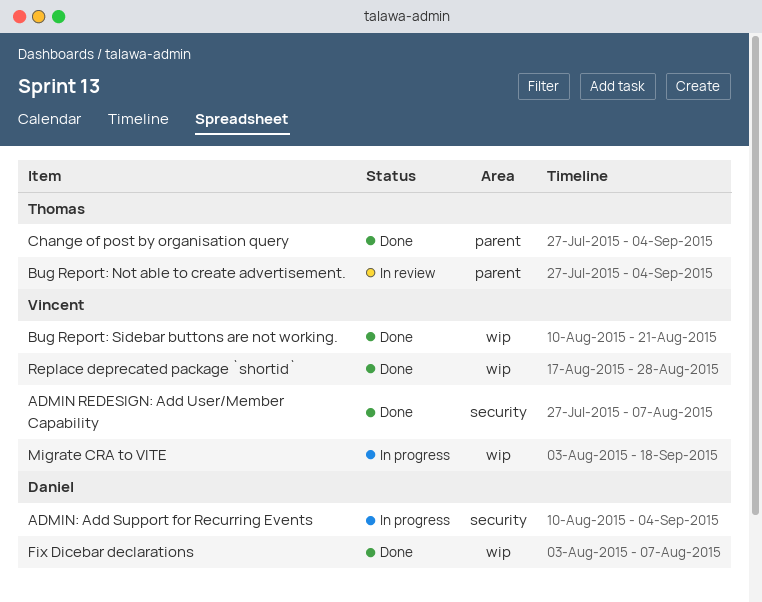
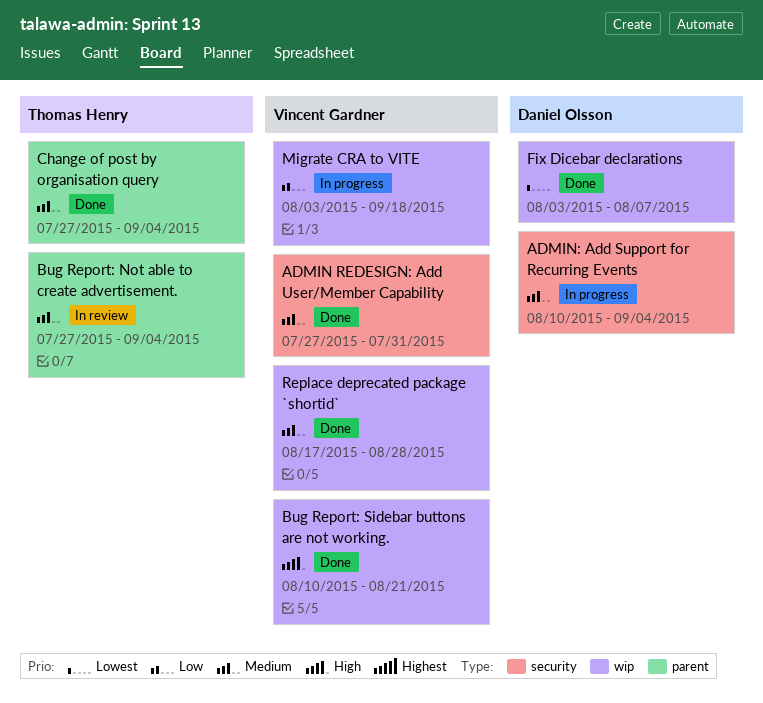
ADMIN REDESIGN: Add User/Member Capability, due: Aug 7 -> Jul 31

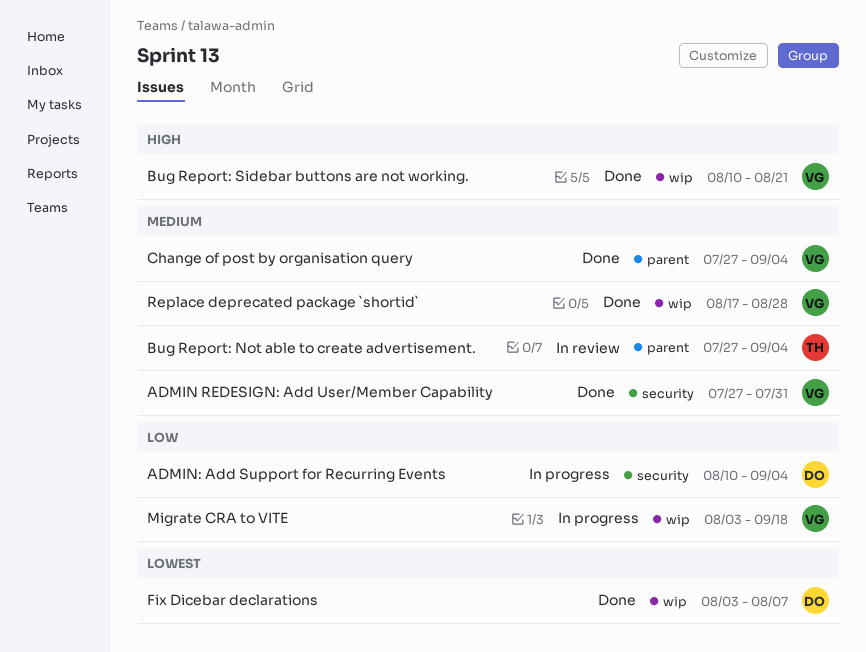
ADMIN: Add Support for Recurring Events, priority: Medium -> Low
Change of post by organisation query, owner: Thomas Henry -> Vincent Gardner

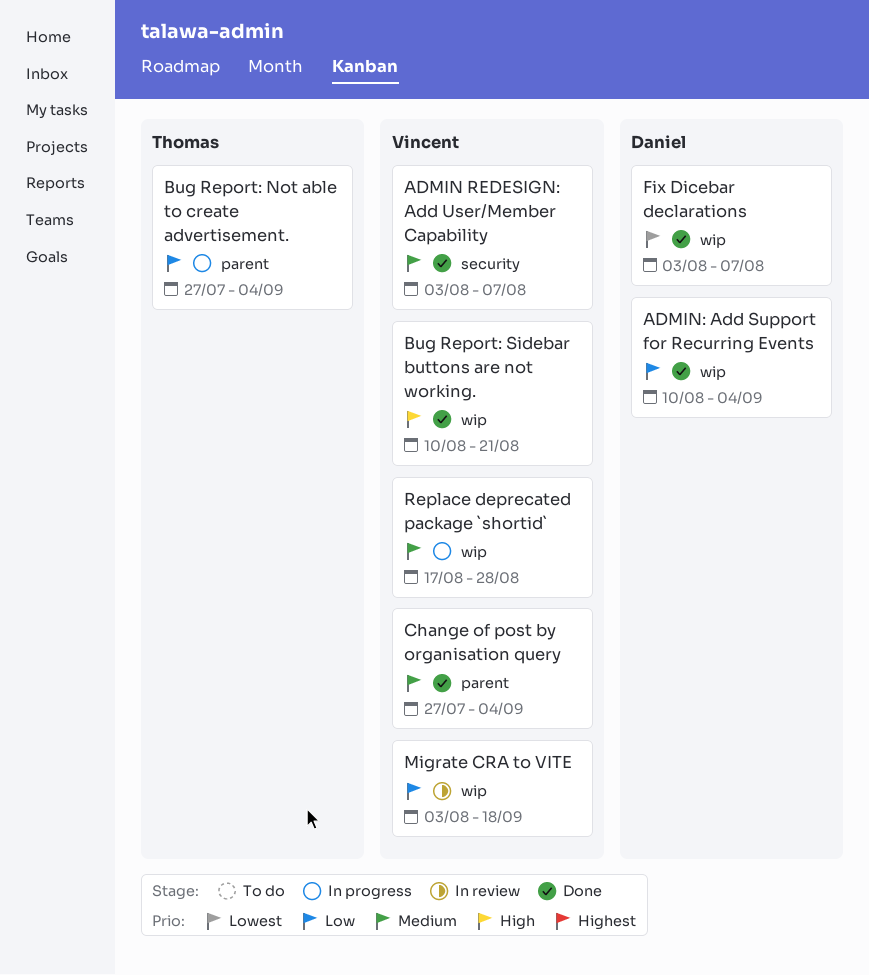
ADMIN REDESIGN: Add User/Member Capability, start: Jul 27 -> Aug 3
ADMIN REDESIGN: Add User/Member Capability, due: Jul 31 -> Aug 7
ADMIN: Add Support for Recurring Events, status: In progress -> Done
ADMIN: Add Support for Recurring Events, label: security -> wip
Bug Report: Not able to create advertisement., status: In review -> In progress
Bug Report: Not able to create advertisement., priority: Medium -> Low
Migrate CRA to VITE, status: In progress -> In review
Replace deprecated package `shortid`, status: Done -> In progress

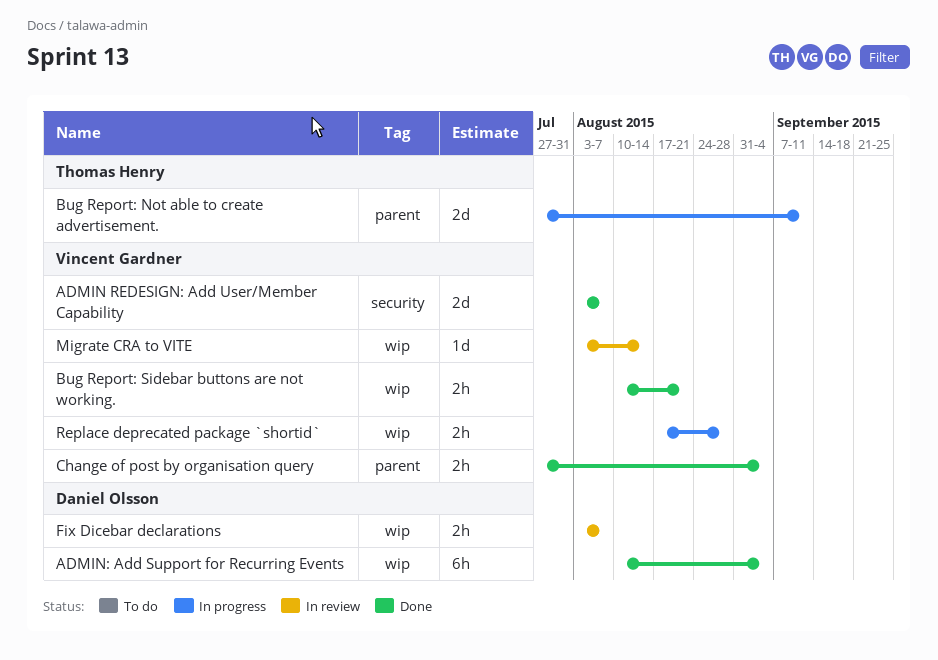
Bug Report: Not able to create advertisement., due: Sep 4 -> Sep 11
Fix Dicebar declarations, status: Done -> In review
Migrate CRA to VITE, due: Sep 18 -> Aug 14

